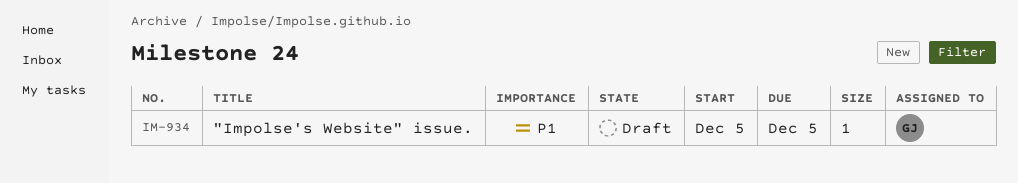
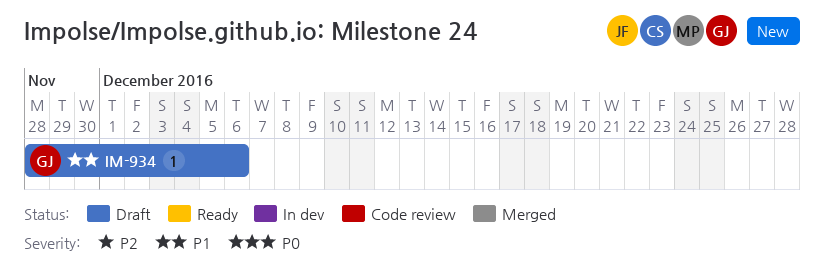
IM-934, start: Dec 5 -> Nov 28
IM-934, due: Dec 5 -> Dec 6

